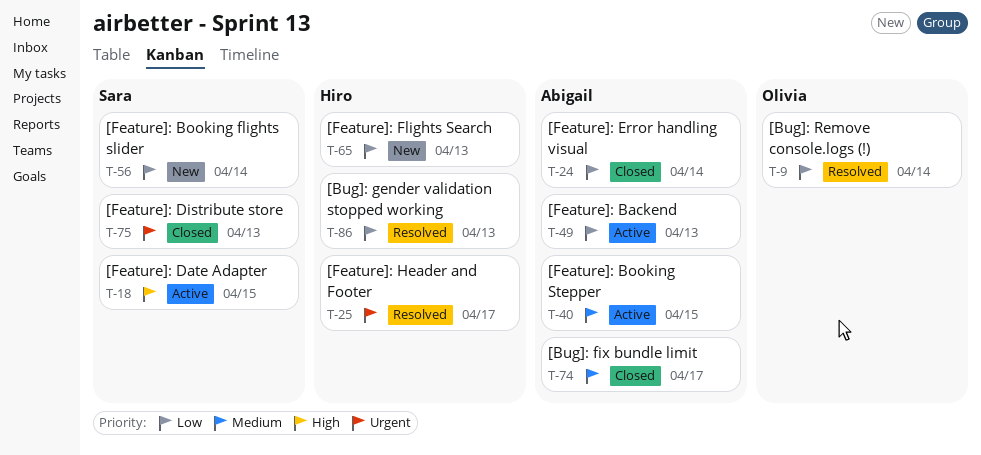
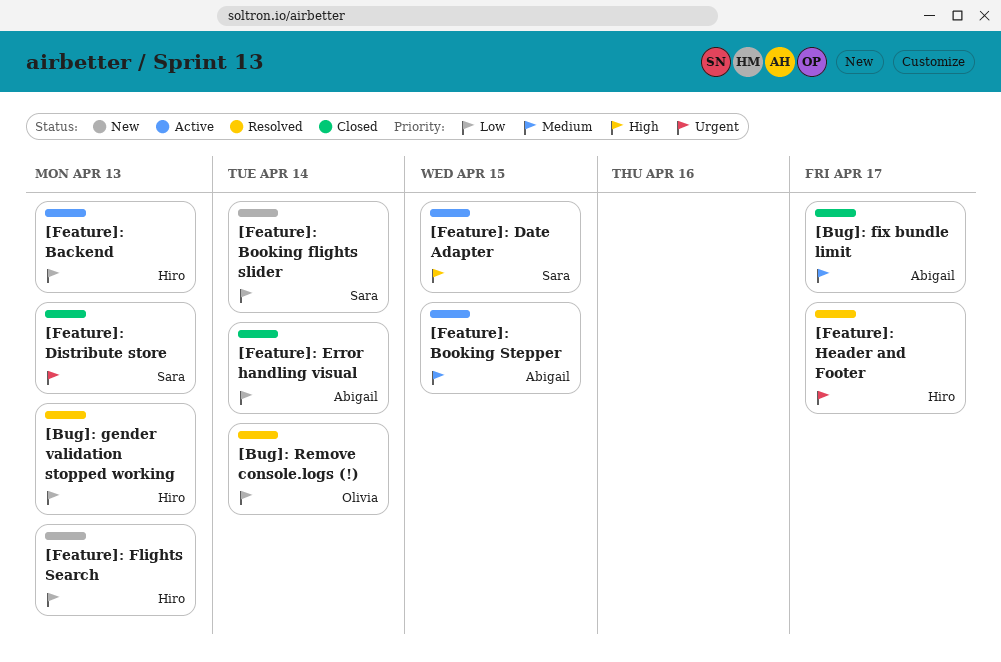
[Feature]: Backend, owner: Abigail -> Hiro

